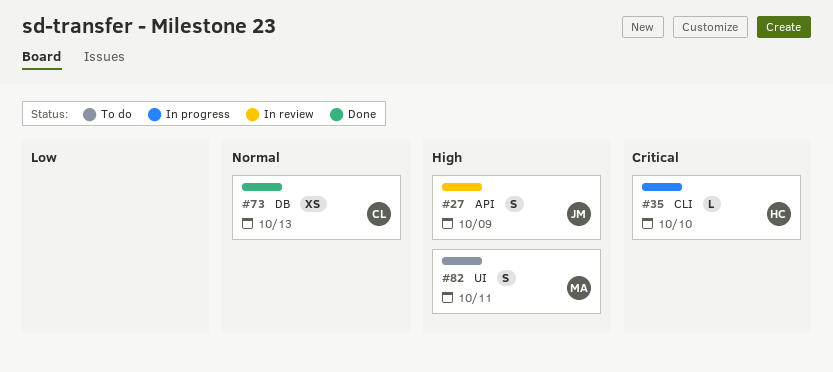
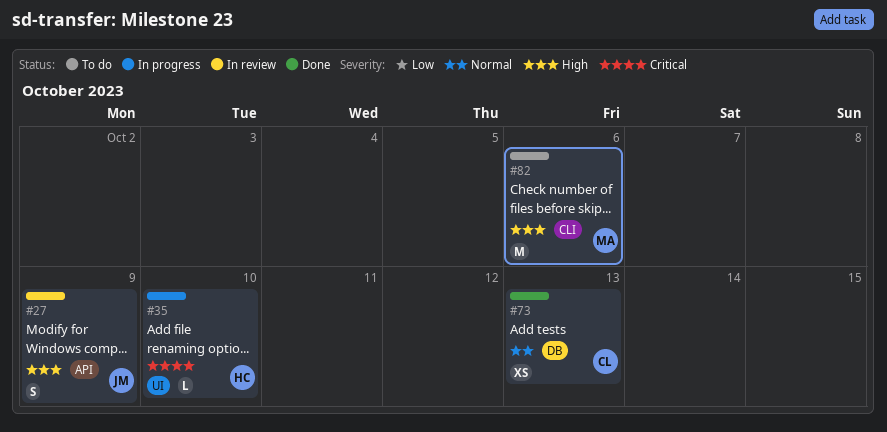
#35, label: CLI -> UI
#82, label: UI -> CLI
#82, estimate: S -> M
#82, due: Oct 11 -> Oct 6

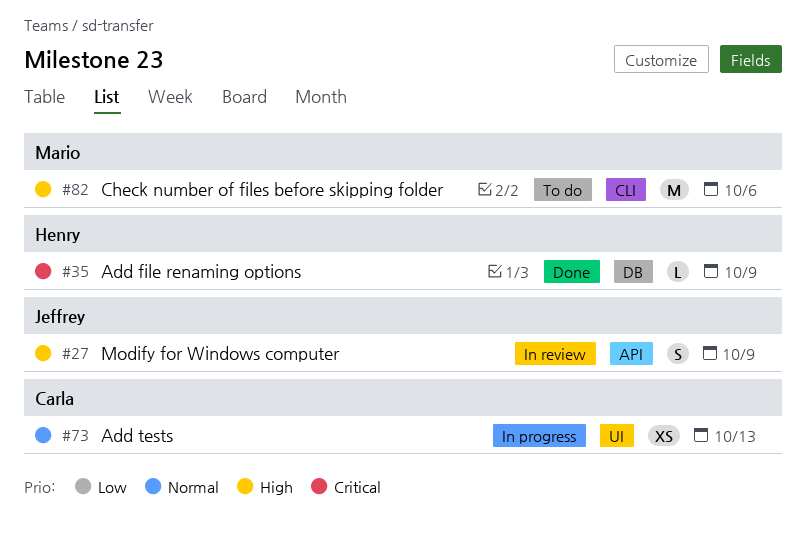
#35, status: In progress -> Done
#35, label: UI -> DB
#35, due: Oct 10 -> Oct 9
#73, status: Done -> In progress
#73, label: DB -> UI

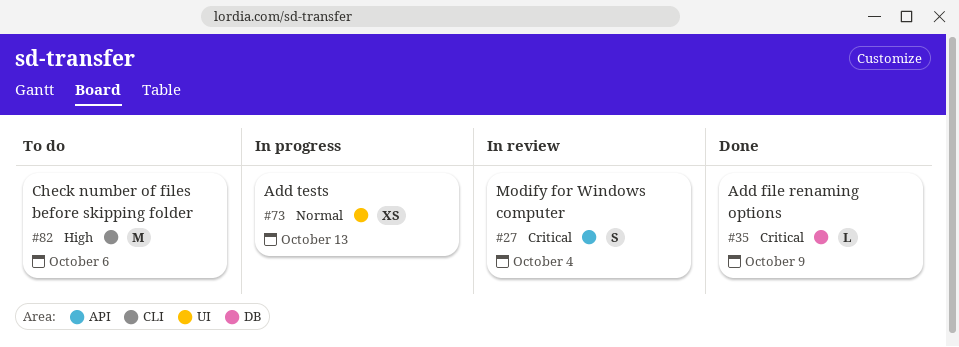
#27, priority: High -> Critical
#27, due: Oct 9 -> Oct 4

